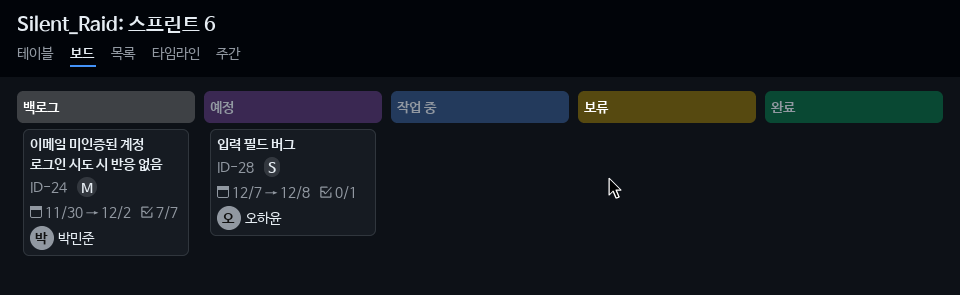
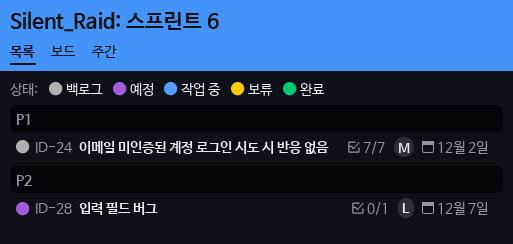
ID-28, estimate: S -> L
ID-28, due: Dec 8 -> Dec 7

